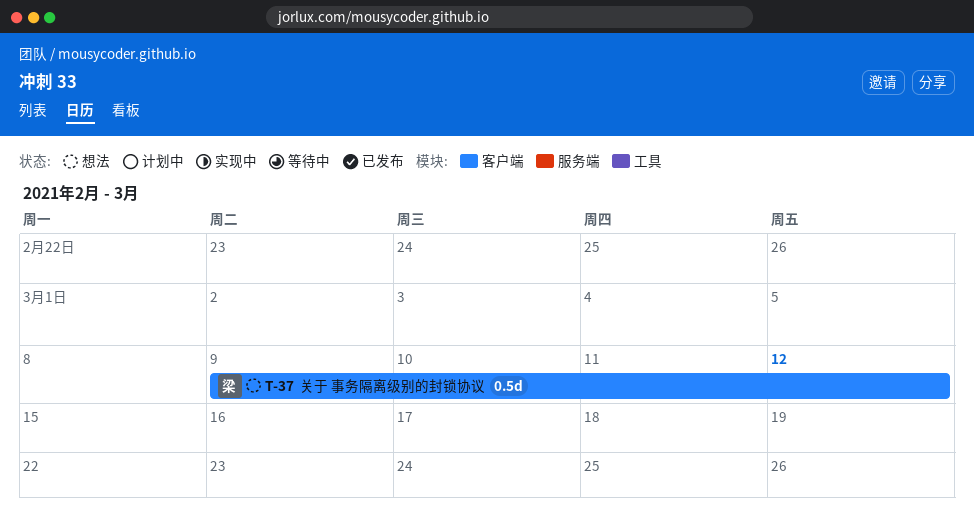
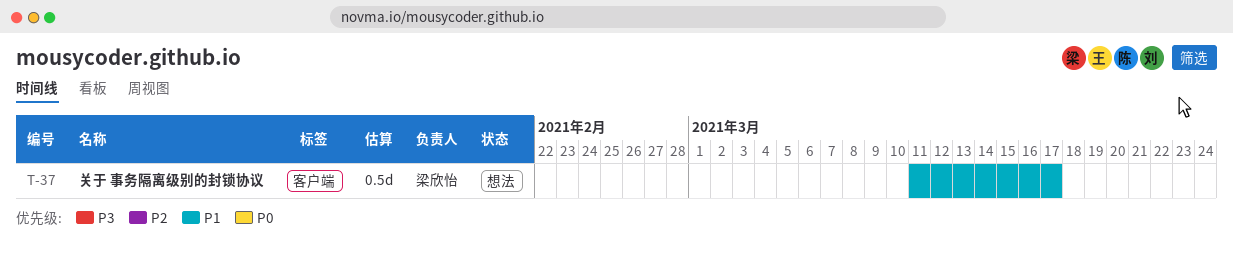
T-37, start: Mar 9 -> Mar 11
T-37, due: Mar 12 -> Mar 17

